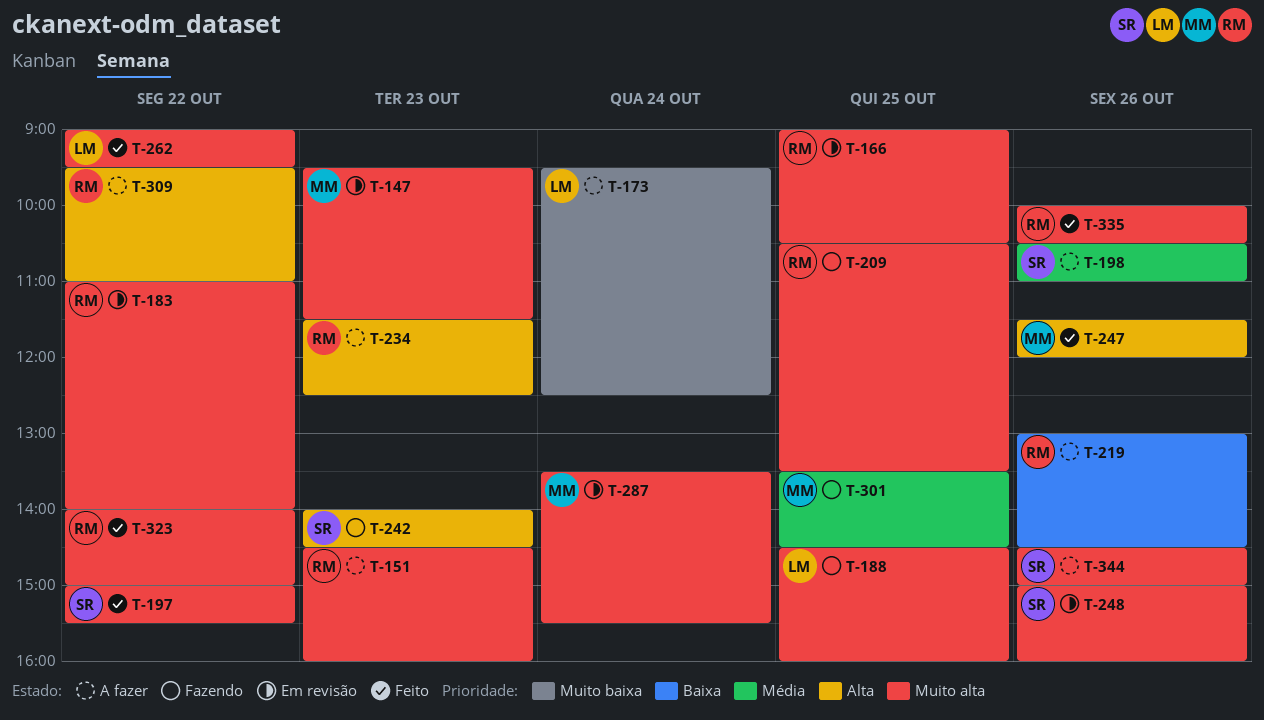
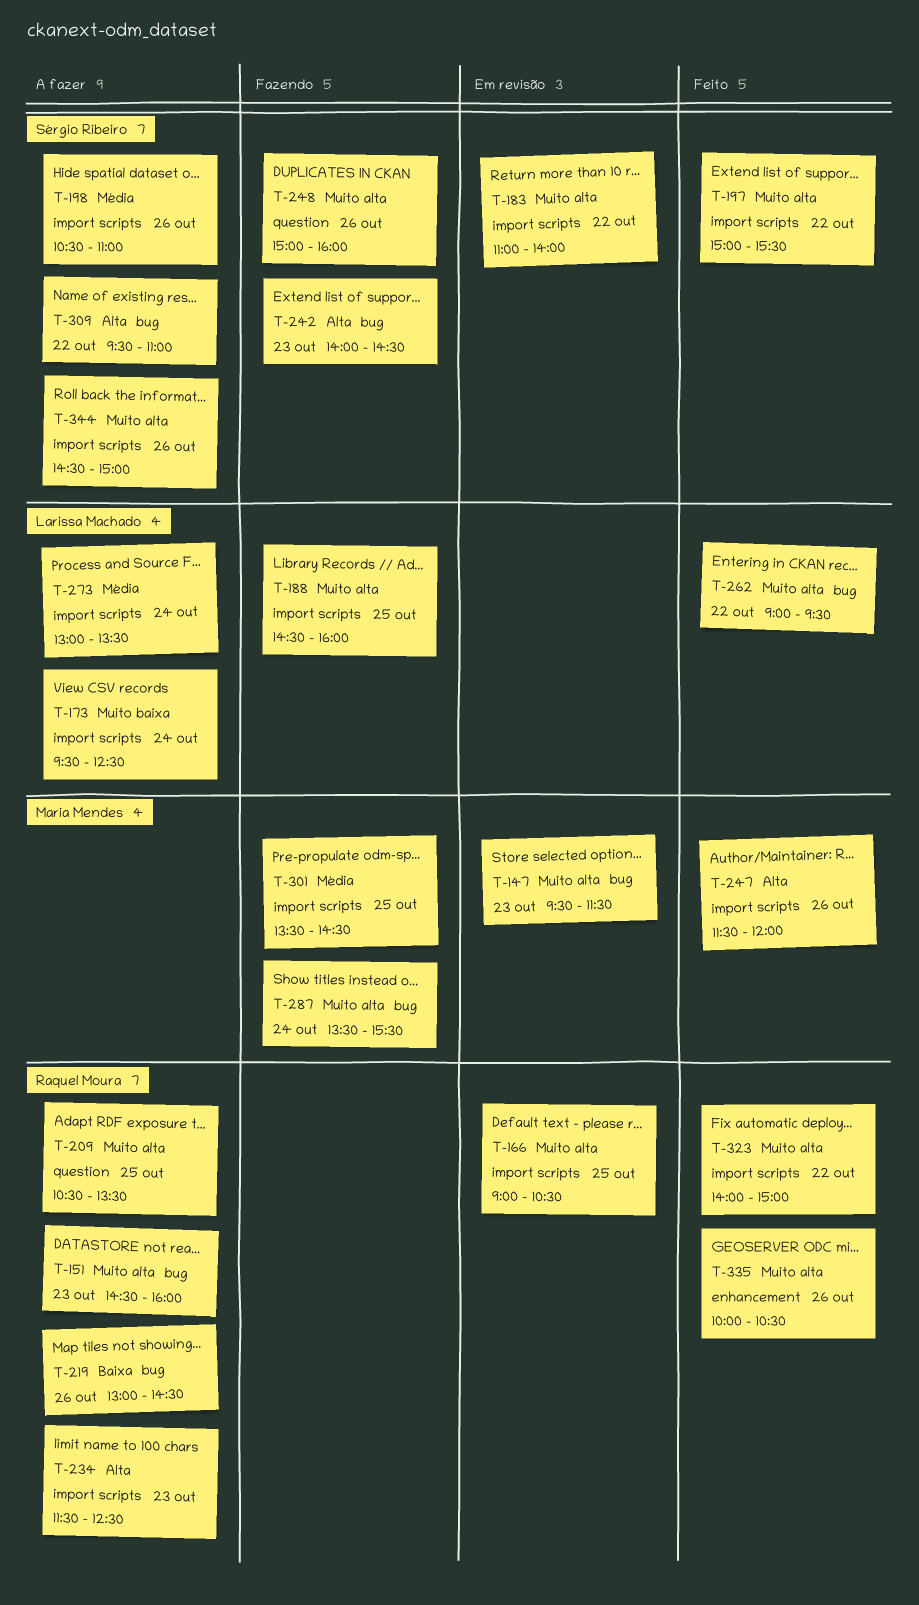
T-183, owner: Raquel Moura -> Sérgio Ribeiro
T-209, status: Fazendo -> A fazer
T-248, status: Em revisão -> Fazendo
T-273: none -> present
T-287, status: Em revisão -> Fazendo
T-309, owner: Raquel Moura -> Sérgio Ribeiro

